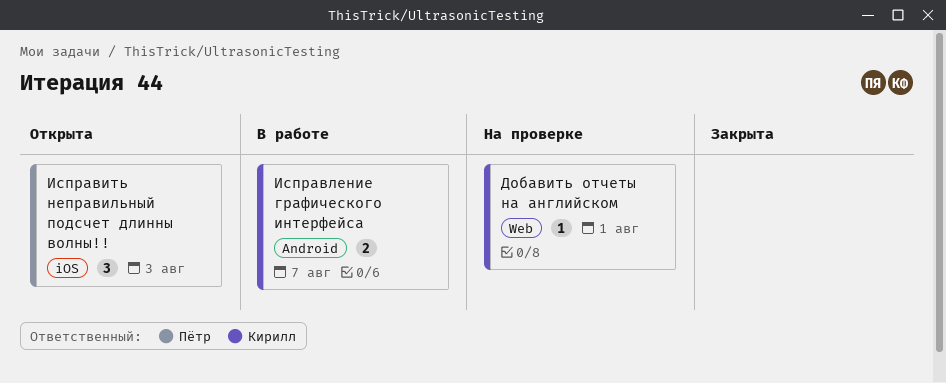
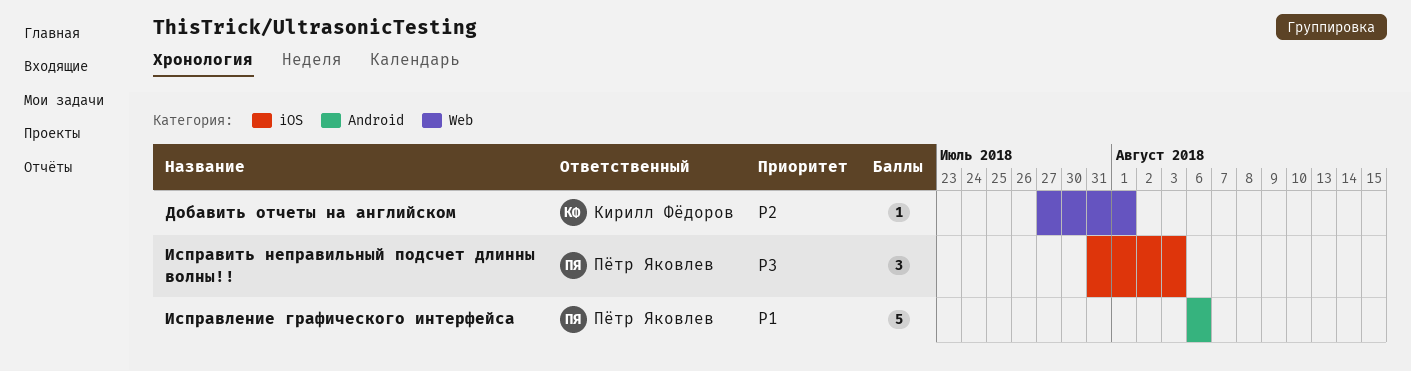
Исправление графического интерфейса, owner: Кирилл Фёдоров -> Пётр Яковлев
Исправление графического интерфейса, estimate: 2 -> 5
Исправление графического интерфейса, due: Aug 7 -> Aug 6

